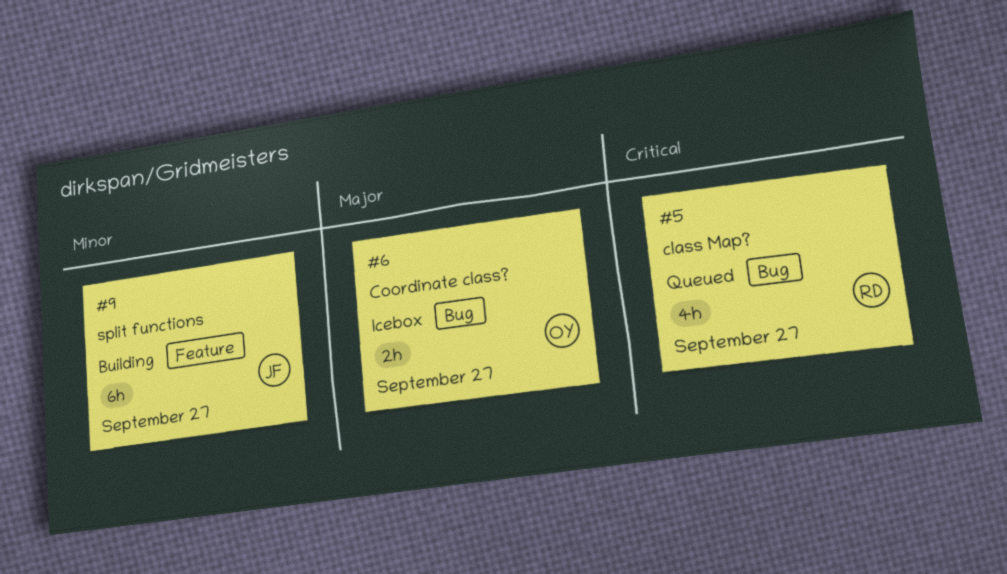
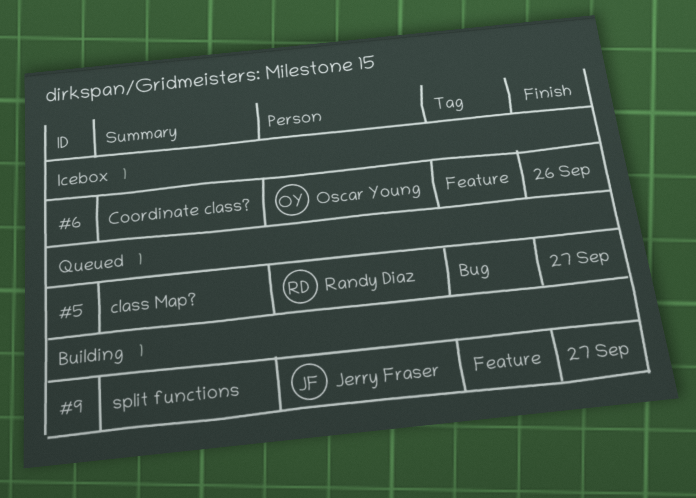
#6, label: Bug -> Feature
#6, due: Sep 27 -> Sep 26

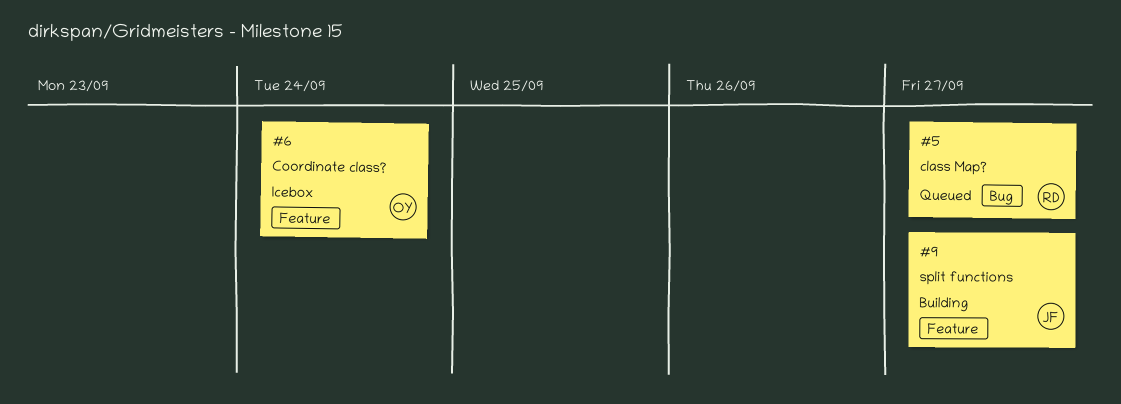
#6, due: Sep 26 -> Sep 24

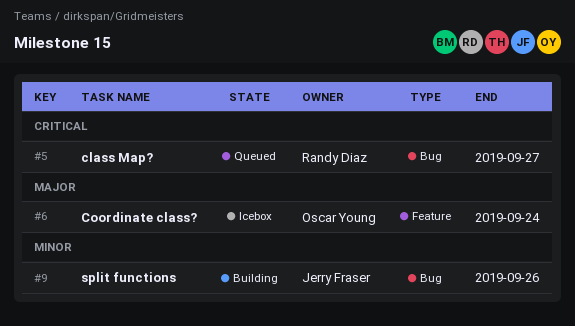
#9, label: Feature -> Bug
#9, due: Sep 27 -> Sep 26

